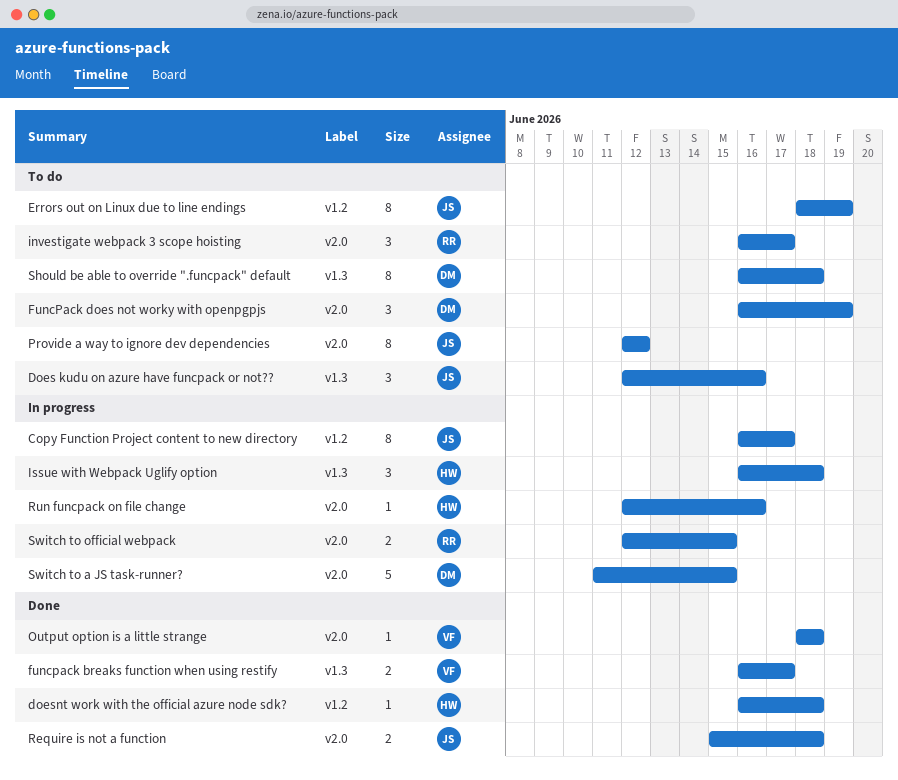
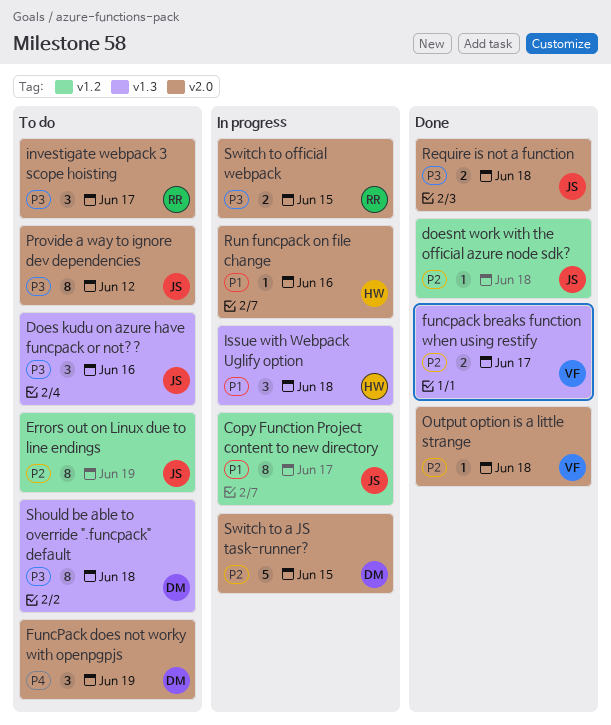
doesnt work with the official azure node sdk?, owner: HW -> JS

